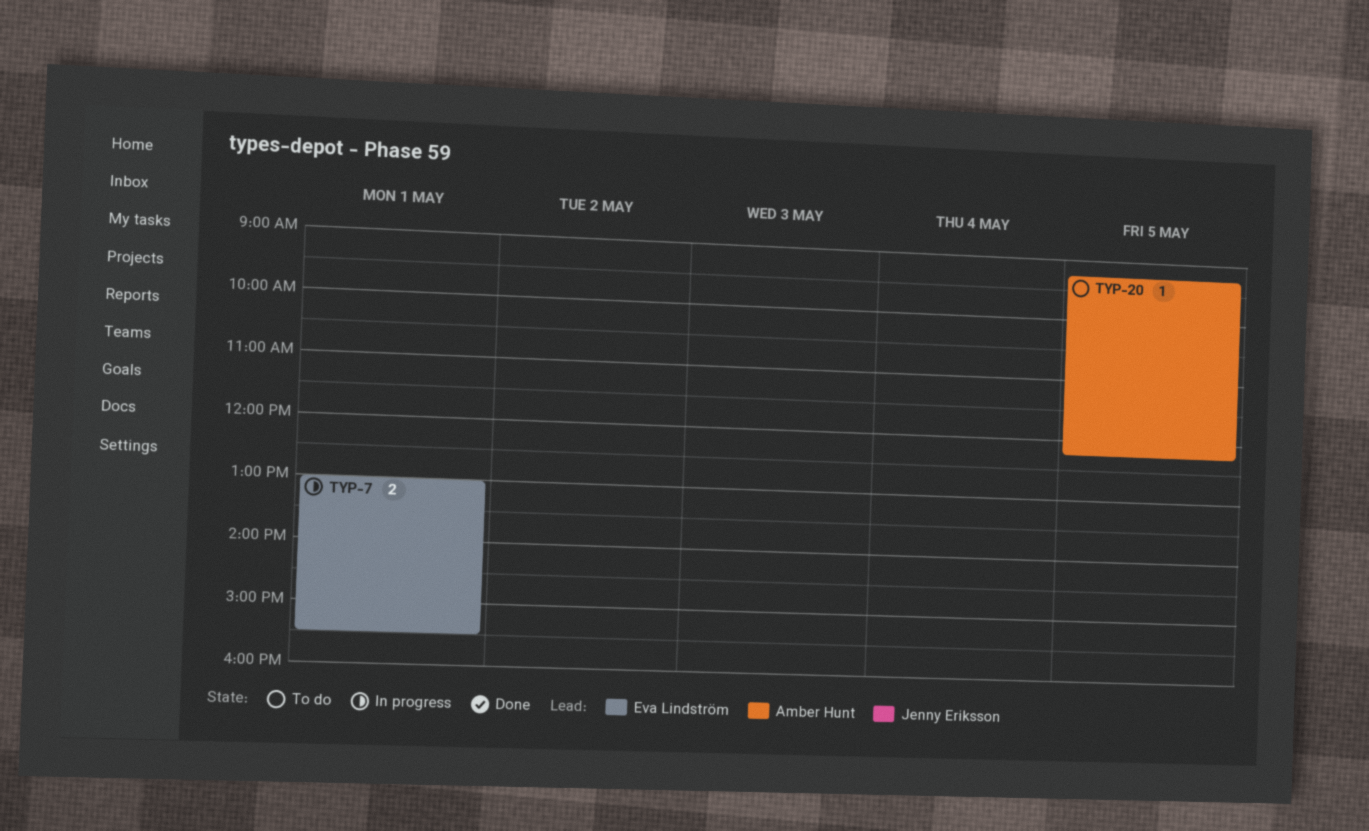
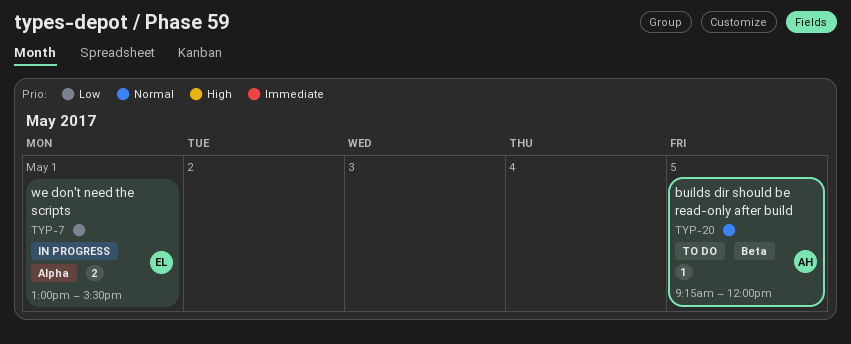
TYP-20, ends: 12:15 -> 12:00

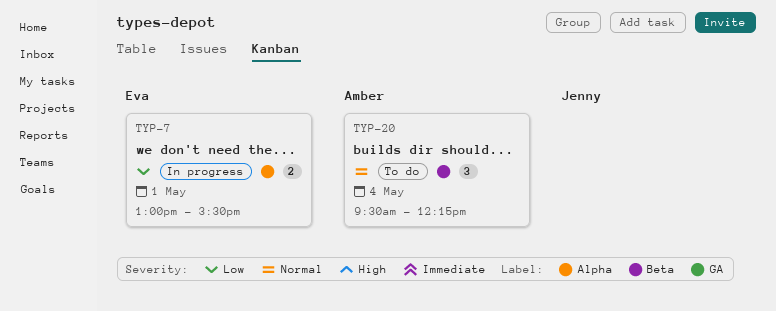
TYP-20, estimate: 1 -> 3
TYP-20, day: May 5 -> May 4
TYP-20, begins: 09:15 -> 09:30
TYP-20, ends: 12:00 -> 12:15

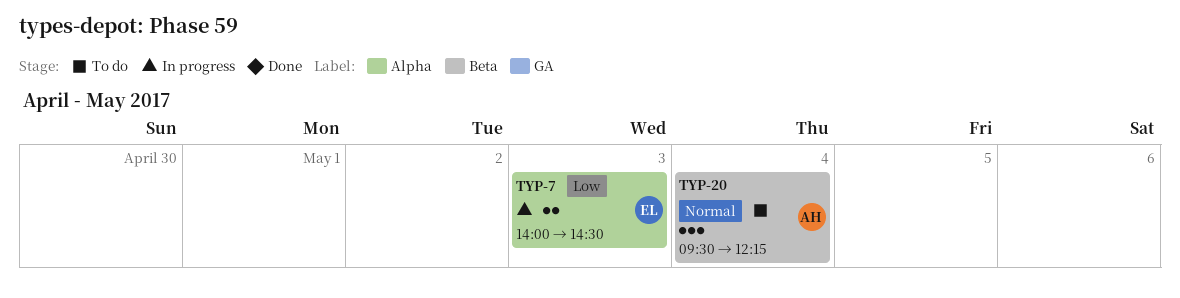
TYP-7, day: May 1 -> May 3
TYP-7, begins: 13:00 -> 14:00
TYP-7, ends: 15:30 -> 14:30

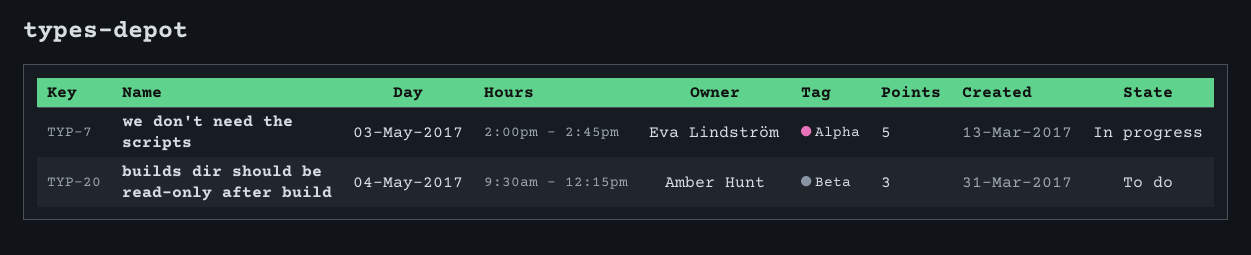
TYP-7, estimate: 2 -> 5
TYP-7, ends: 14:30 -> 14:45

